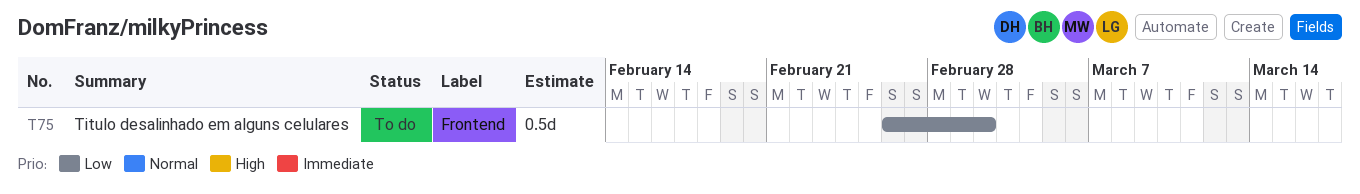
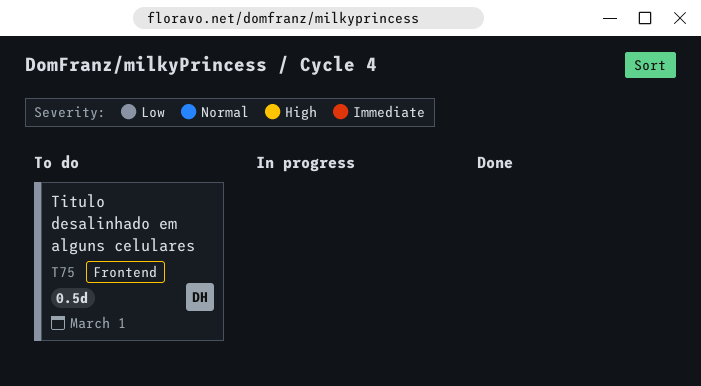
T75, due: Mar 2 -> Mar 1

